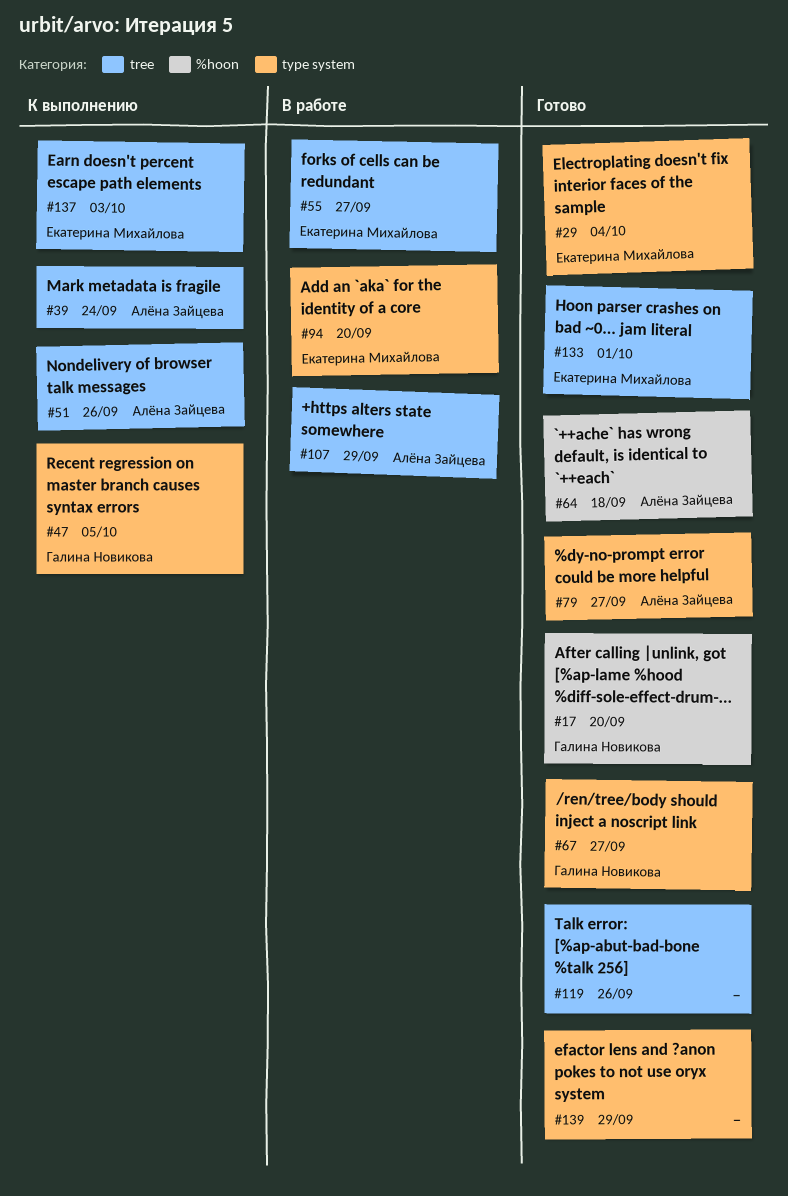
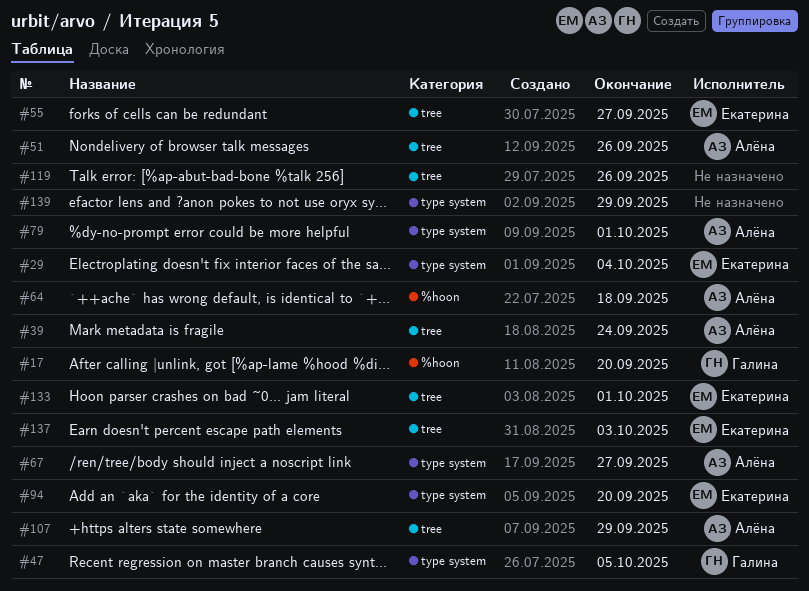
#67, owner: Галина Новикова -> Алёна Зайцева
#79, due: Sep 27 -> Oct 1

